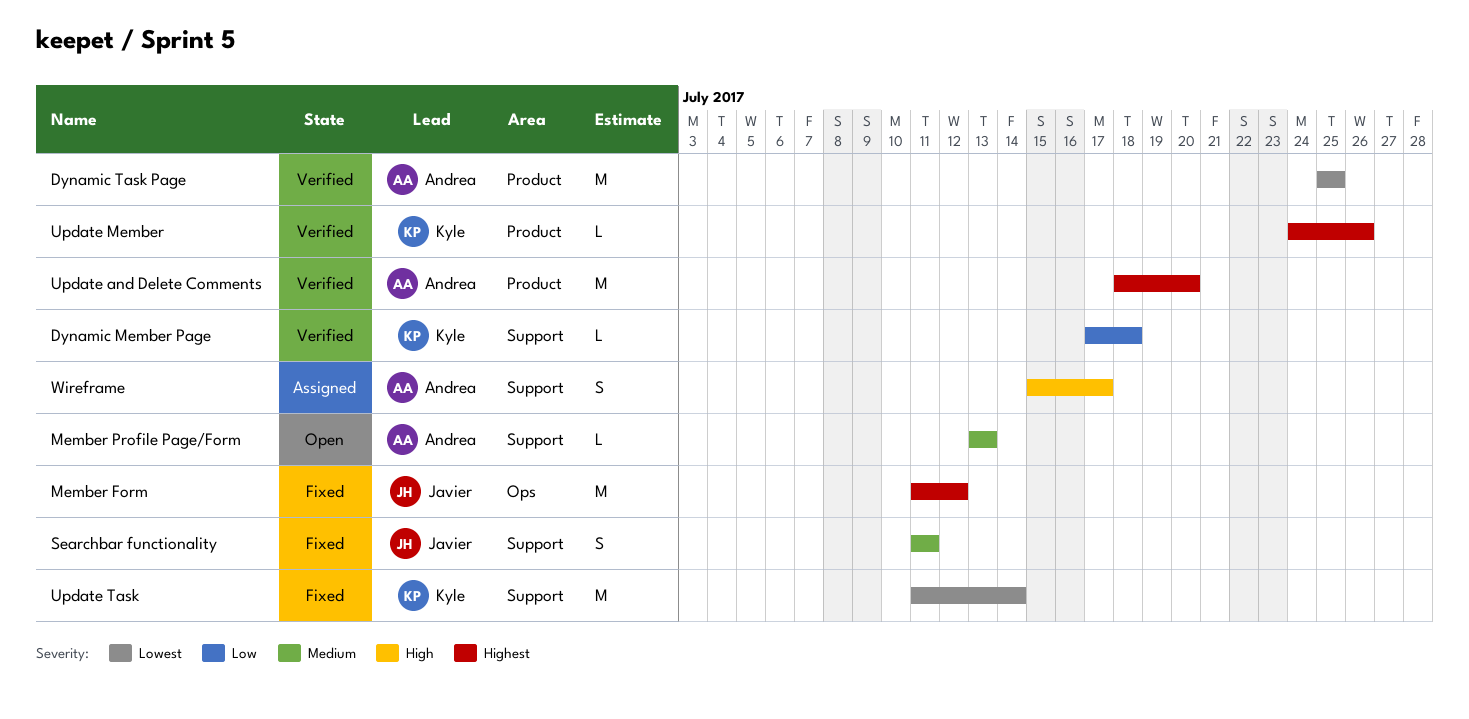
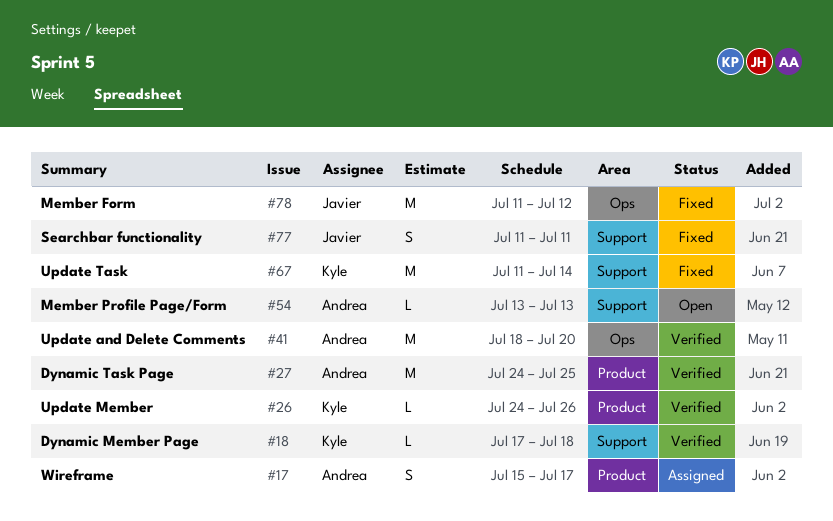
Dynamic Task Page, start: Jul 25 -> Jul 24
Update and Delete Comments, label: Product -> Ops
Wireframe, label: Support -> Product

